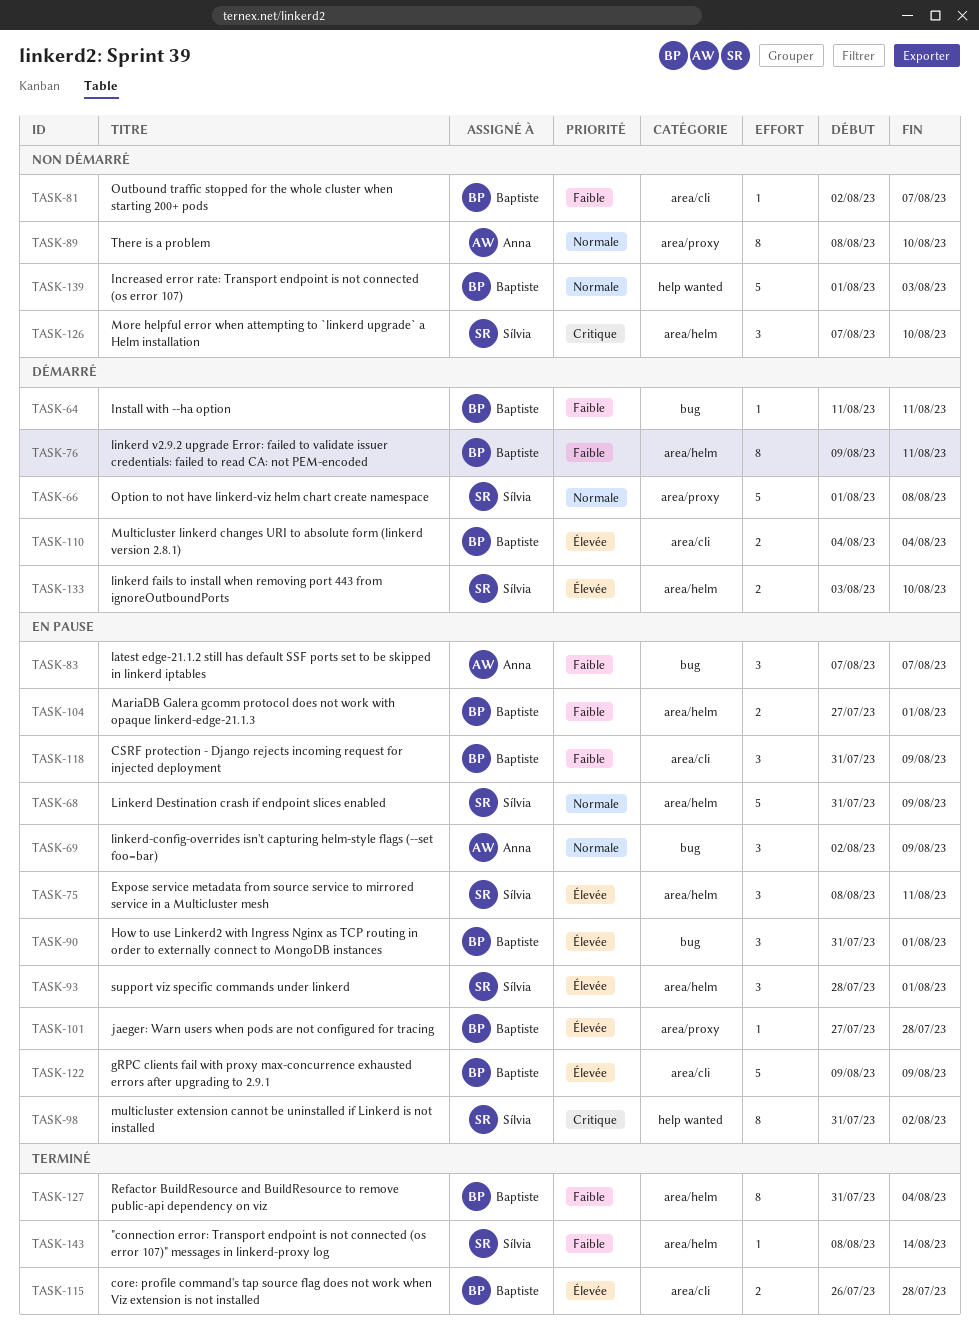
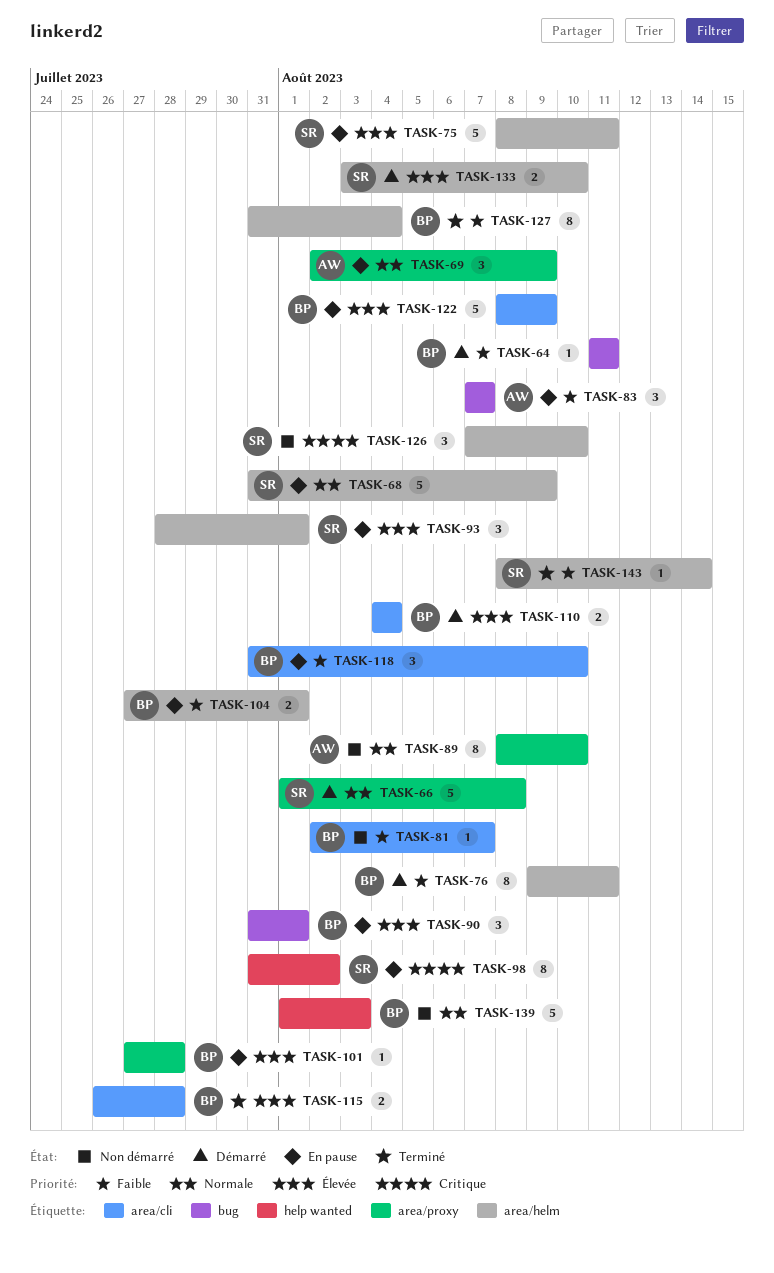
TASK-69, label: bug -> area/proxy
TASK-75, estimate: 3 -> 5
TASK-118, due: Aug 9 -> Aug 10
TASK-122, start: Aug 9 -> Aug 8

